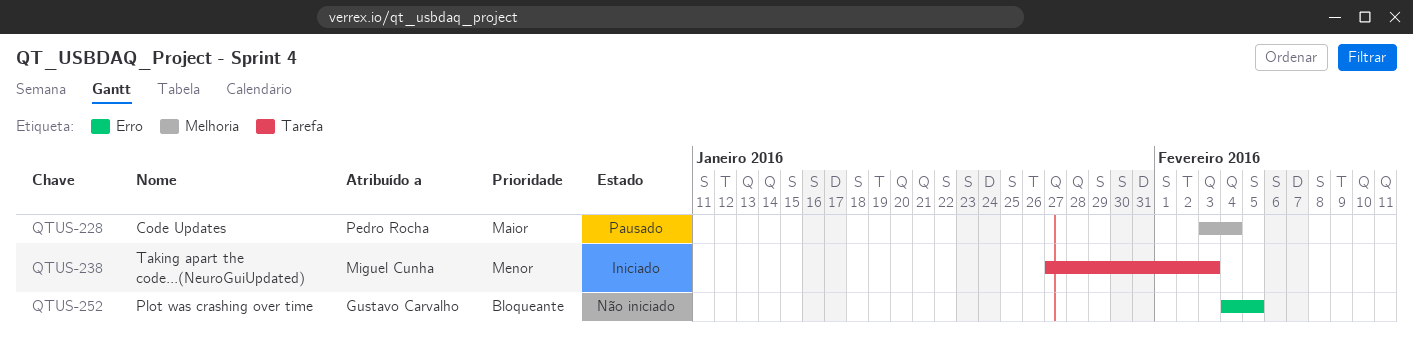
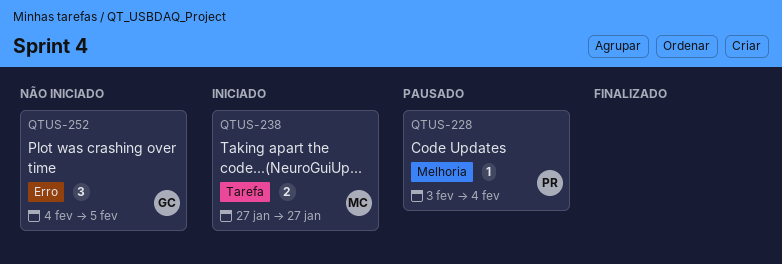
QTUS-238, due: Feb 3 -> Jan 27

